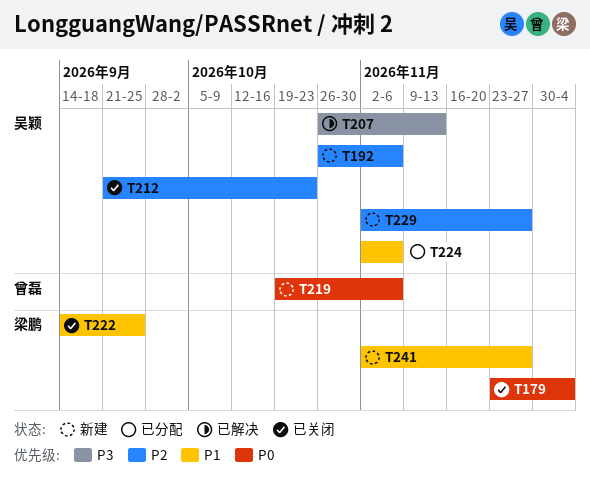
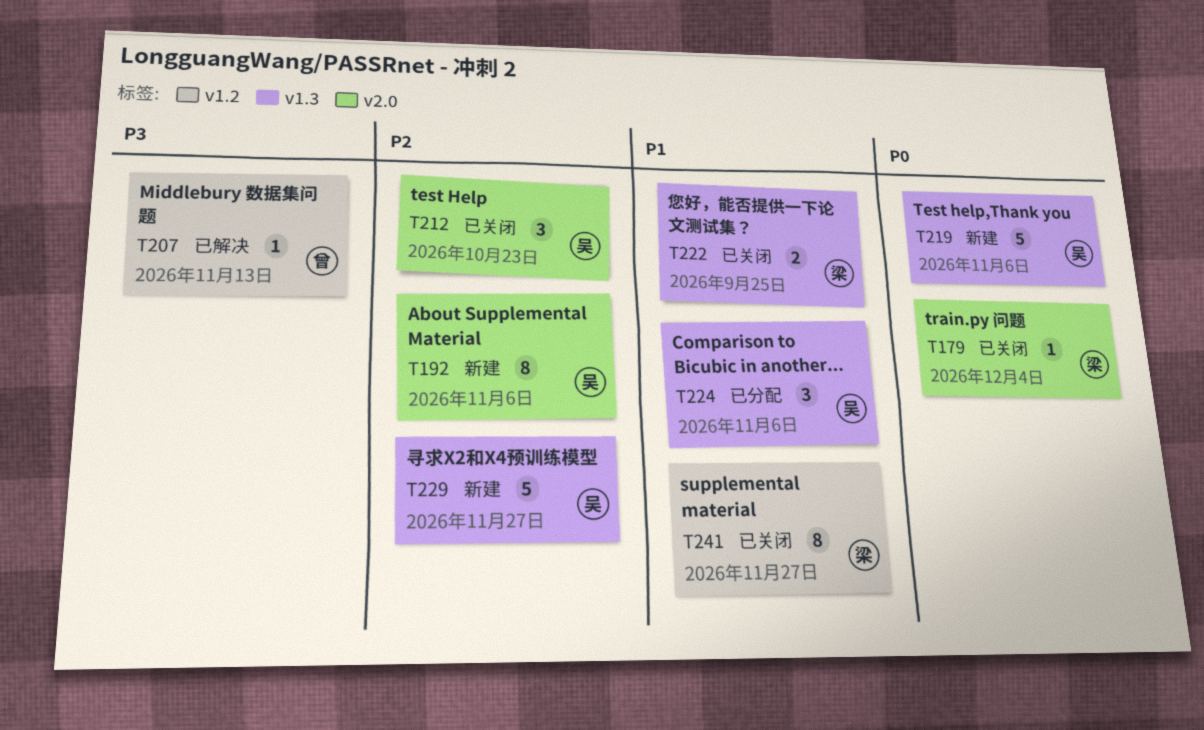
T207, owner: 吴颖 -> 曾磊
T219, owner: 曾磊 -> 吴颖
T241, status: 新建 -> 已关闭

